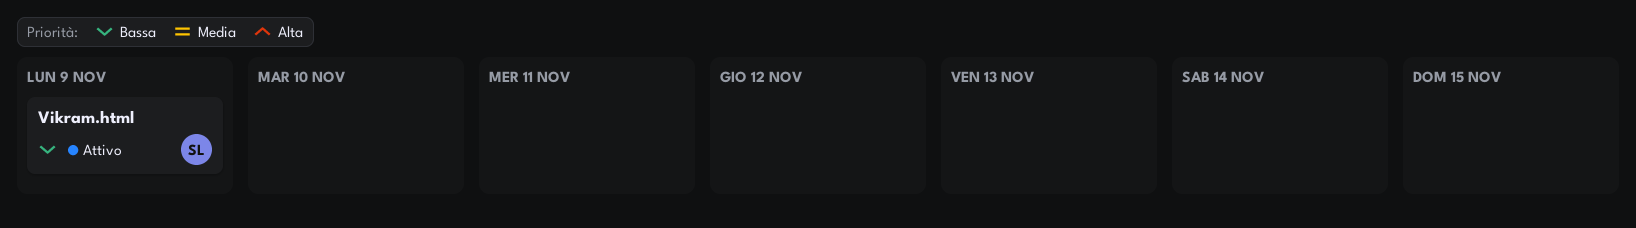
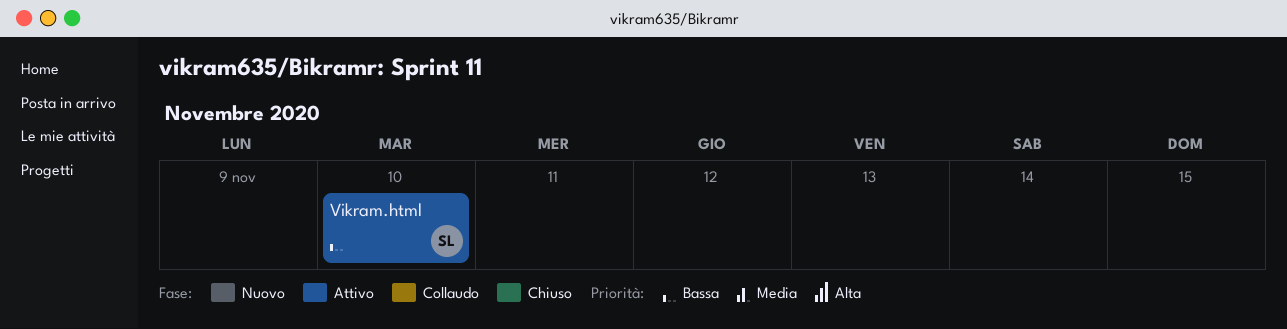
Vikram.html, due: Nov 9 -> Nov 10

